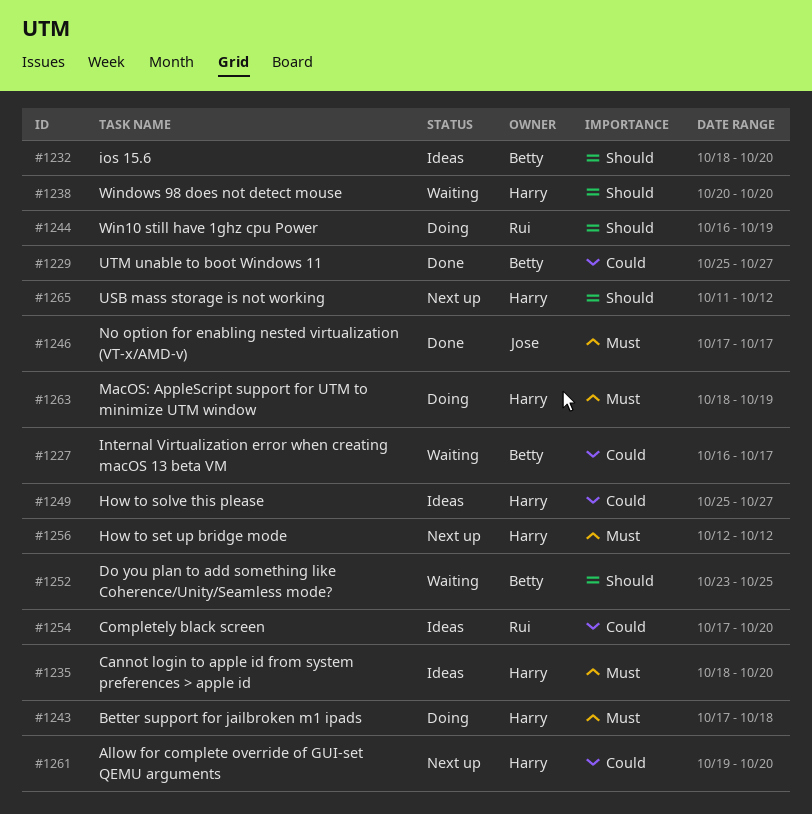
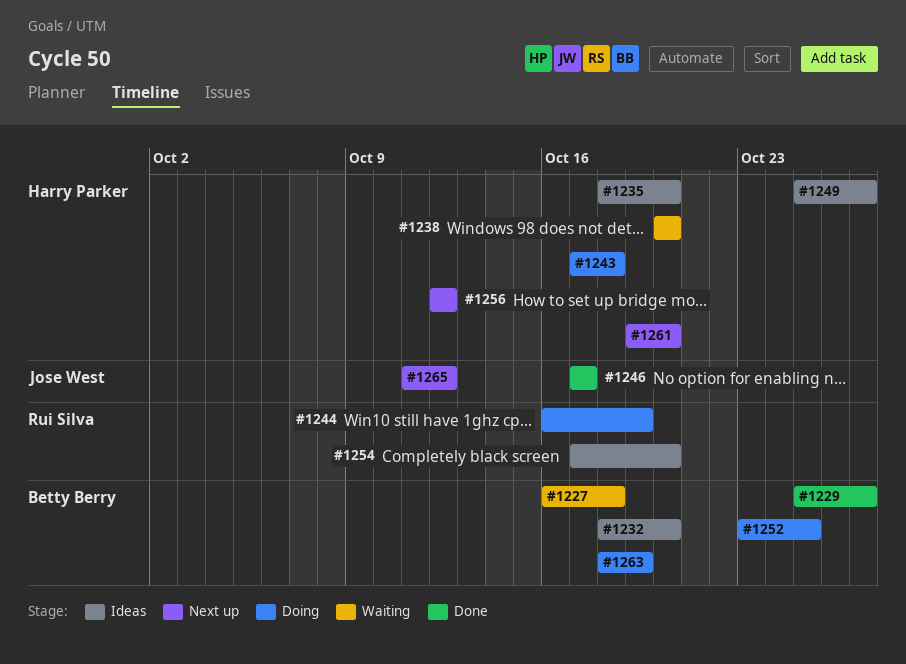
#1227, due: Oct 17 -> Oct 18
#1252, status: Waiting -> Doing
#1263, owner: Harry Parker -> Betty Berry
#1265, owner: Harry Parker -> Jose West

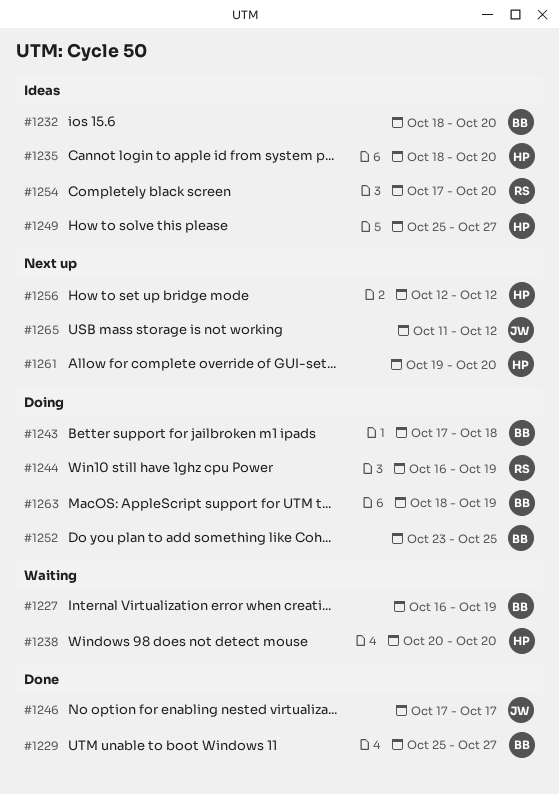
#1227, due: Oct 18 -> Oct 19
#1243, owner: Harry Parker -> Betty Berry

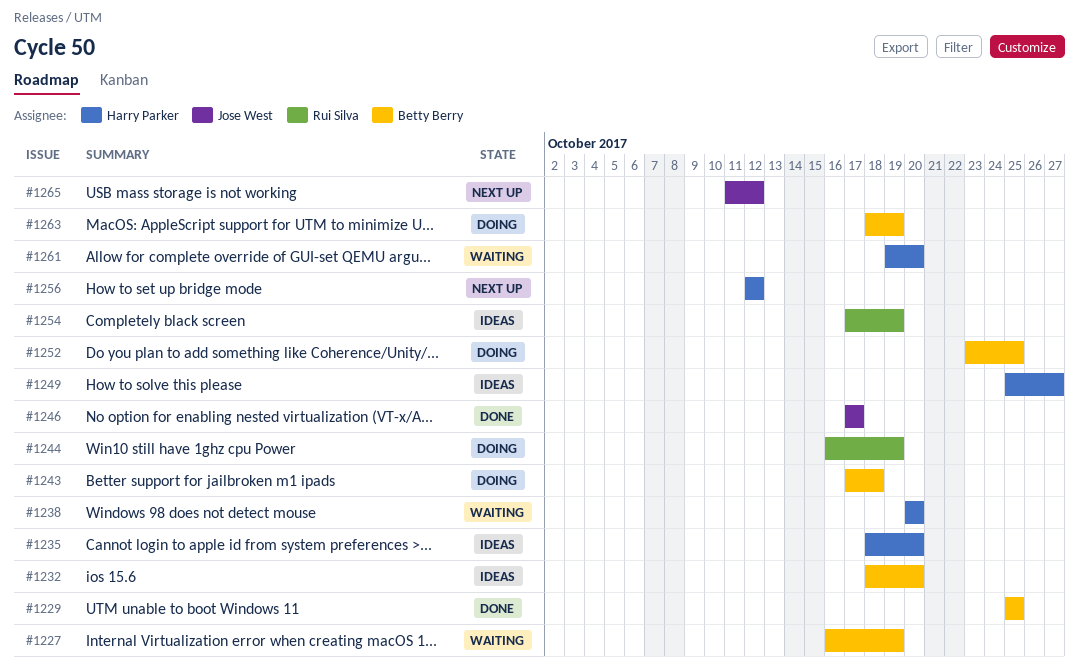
#1229, due: Oct 27 -> Oct 25
#1254, due: Oct 20 -> Oct 19
#1261, status: Next up -> Waiting

